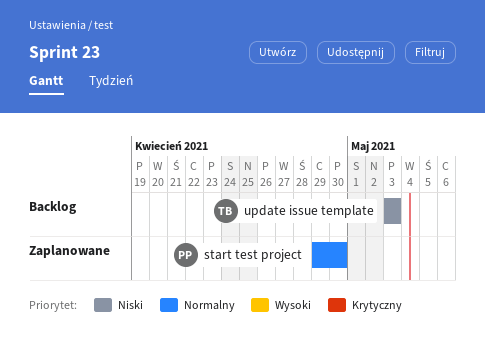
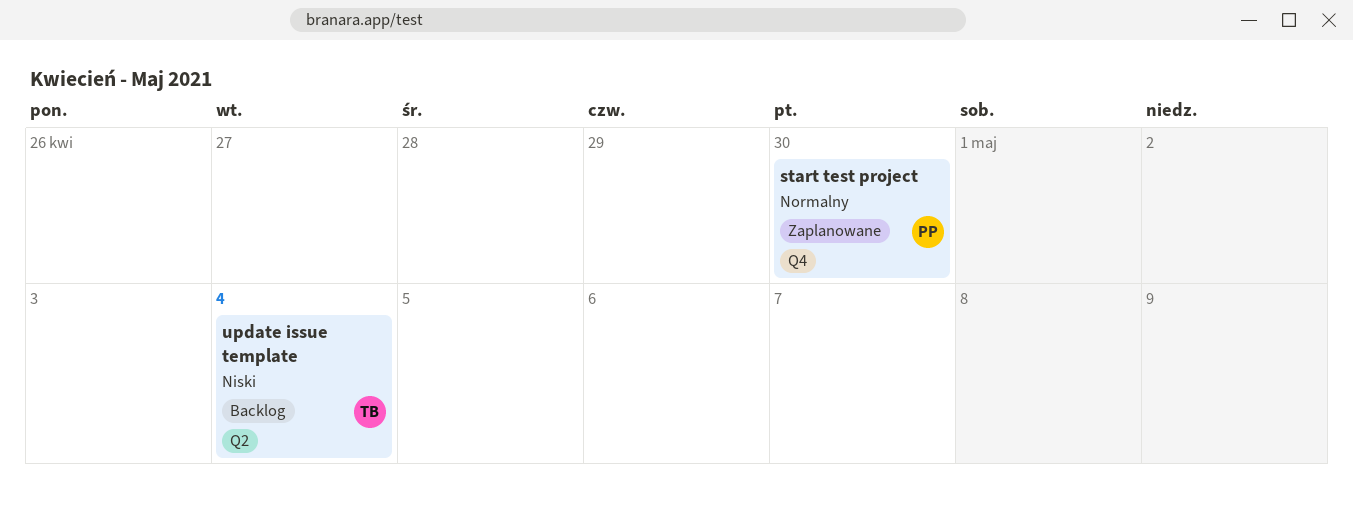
update issue template, due: May 3 -> May 4

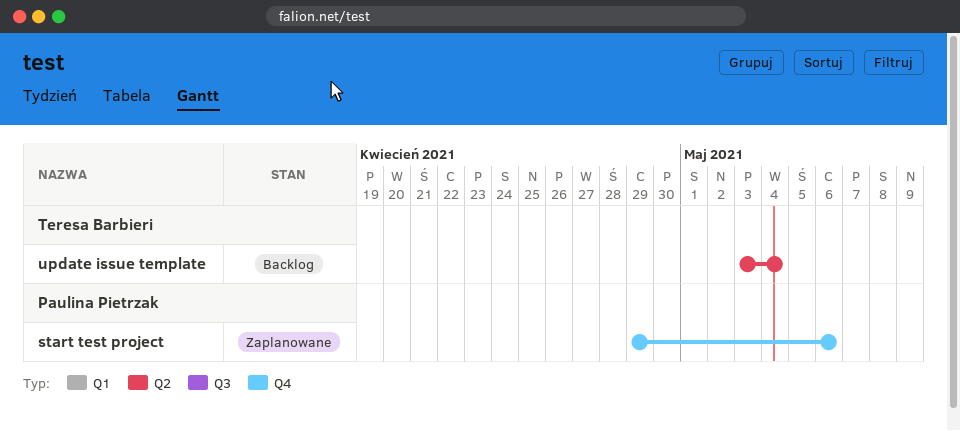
start test project, due: Apr 30 -> May 6

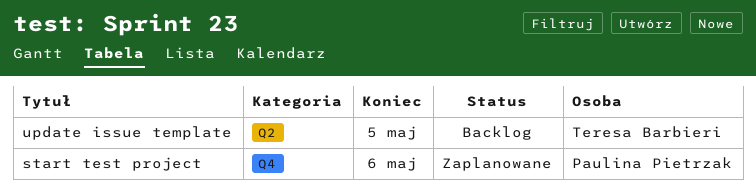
update issue template, due: May 4 -> May 5

